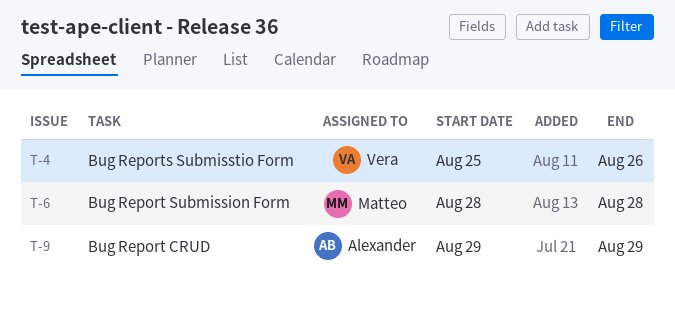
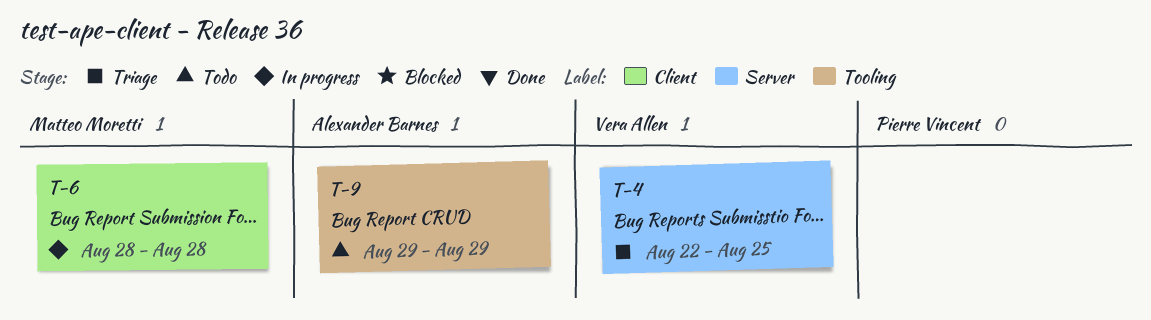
T-4, start: Aug 25 -> Aug 22
T-4, due: Aug 26 -> Aug 25

